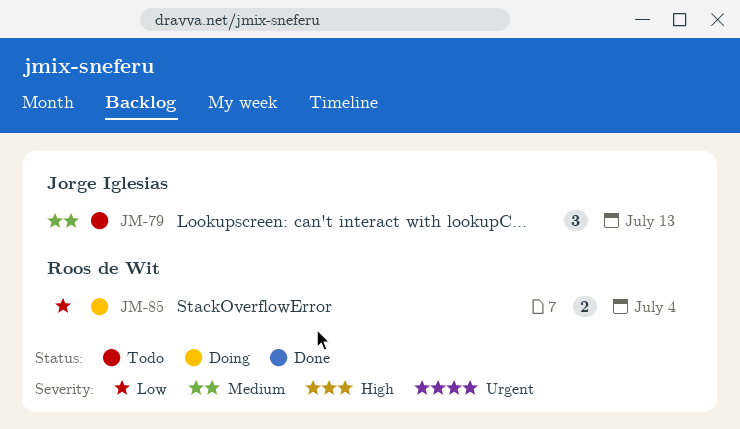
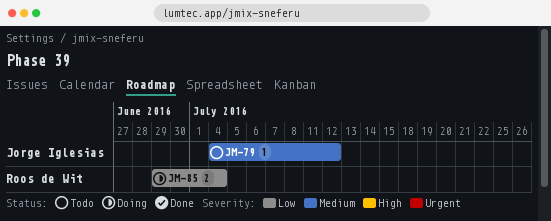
JM-79, estimate: 3 -> 1
JM-79, due: Jul 13 -> Jul 12

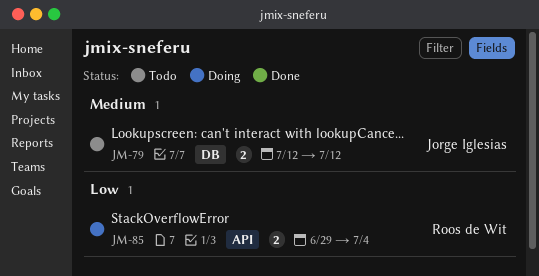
JM-79, estimate: 1 -> 2
JM-79, start: Jul 4 -> Jul 12

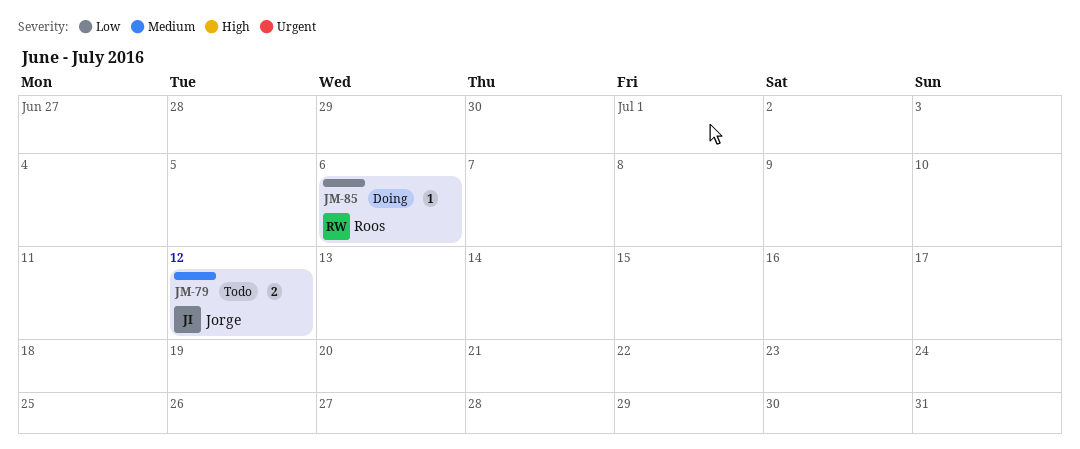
JM-85, estimate: 2 -> 1
JM-85, due: Jul 4 -> Jul 6

